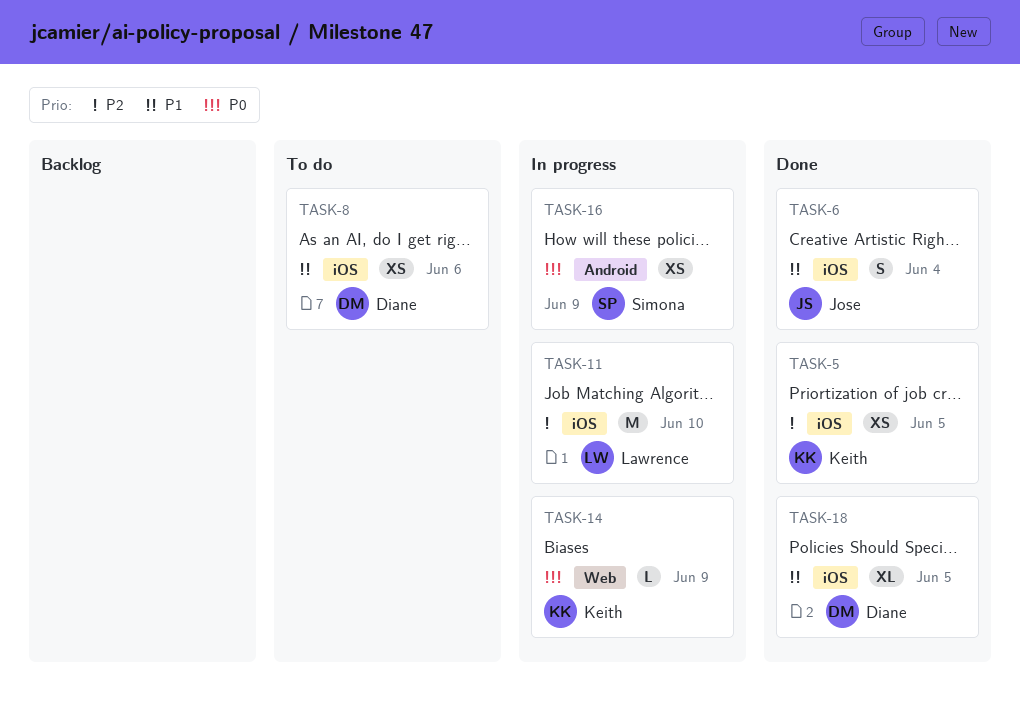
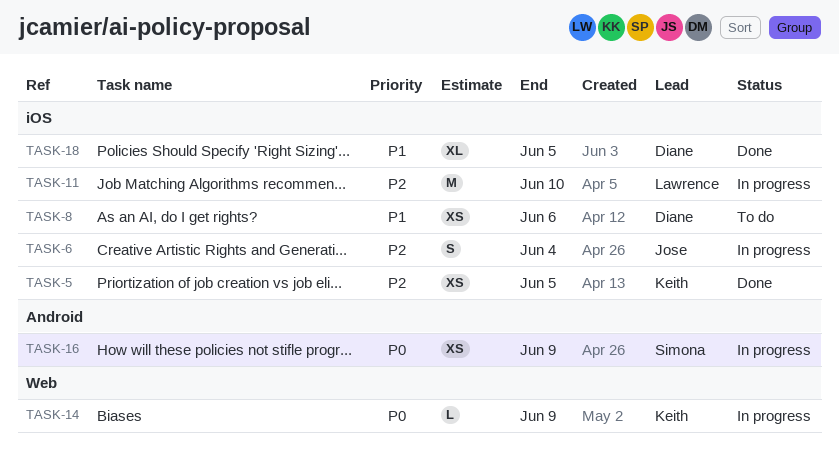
TASK-6, status: Done -> In progress
TASK-6, priority: P1 -> P2

